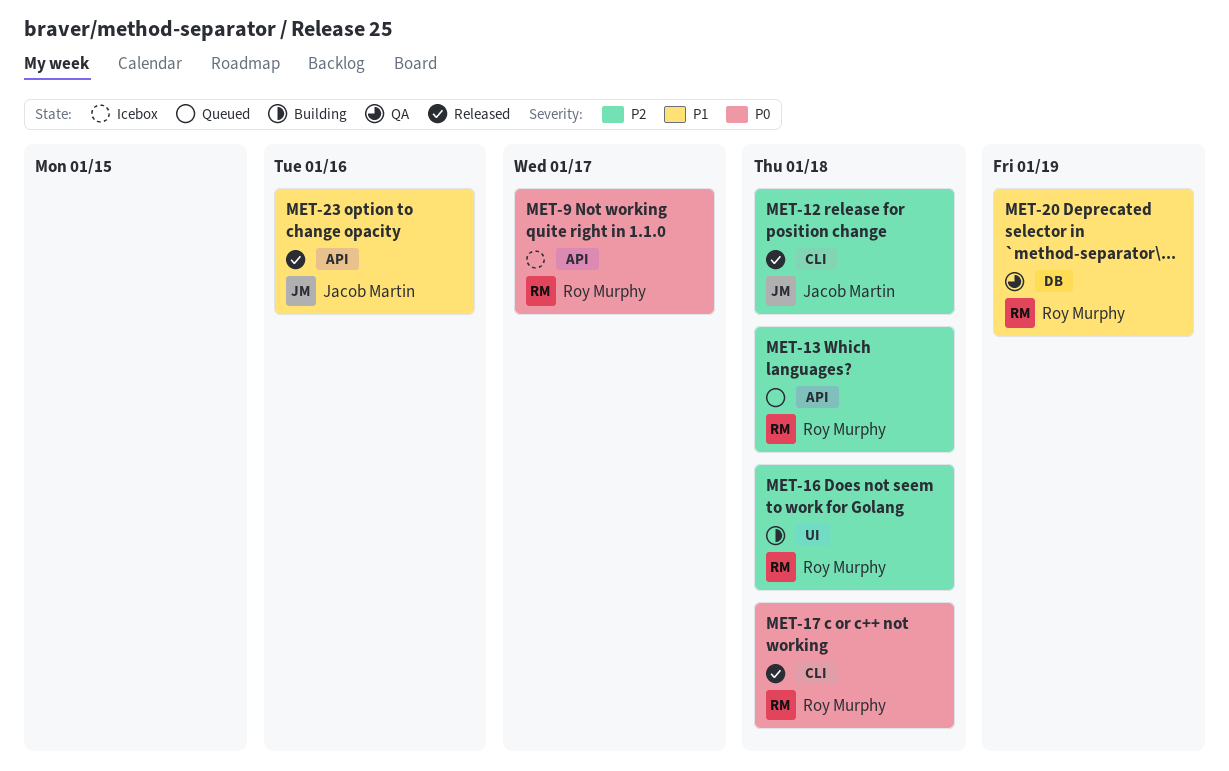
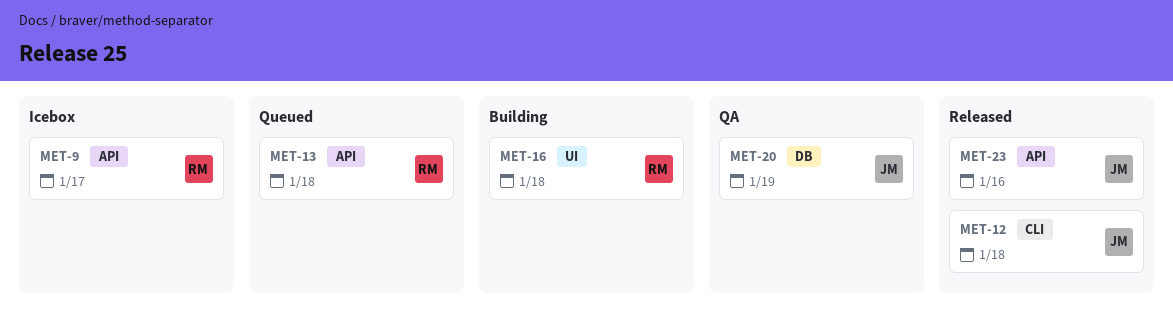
MET-17: present -> none
MET-20, owner: Roy Murphy -> Jacob Martin

